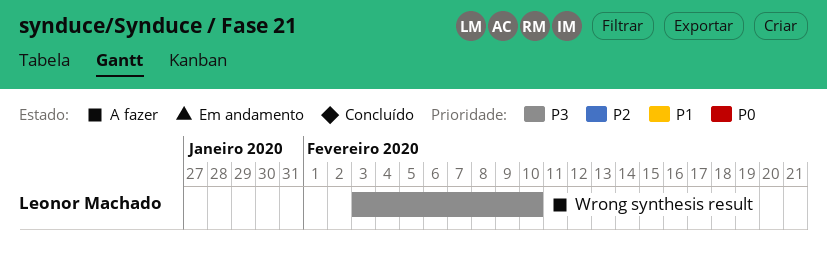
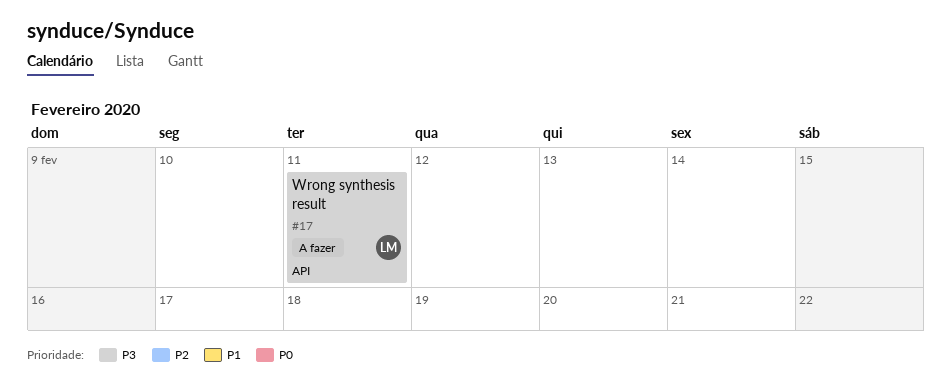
Wrong synthesis result, due: Feb 10 -> Feb 11

